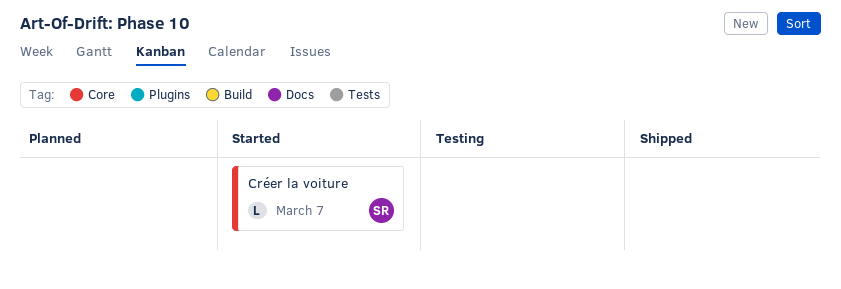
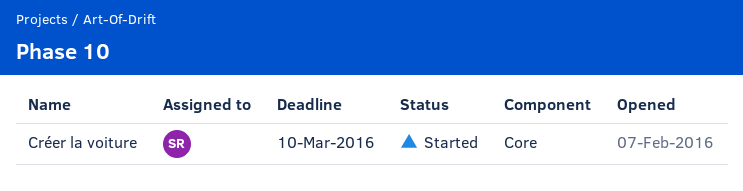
Créer la voiture, due: Mar 7 -> Mar 10

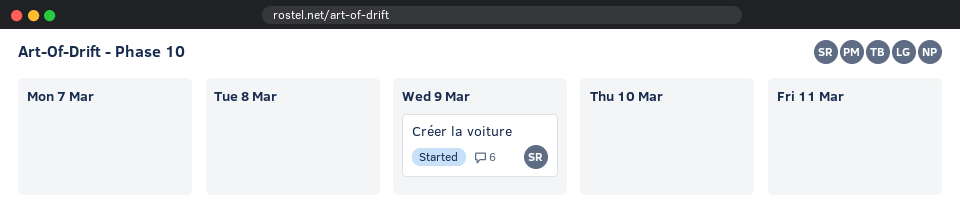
Créer la voiture, due: Mar 10 -> Mar 9

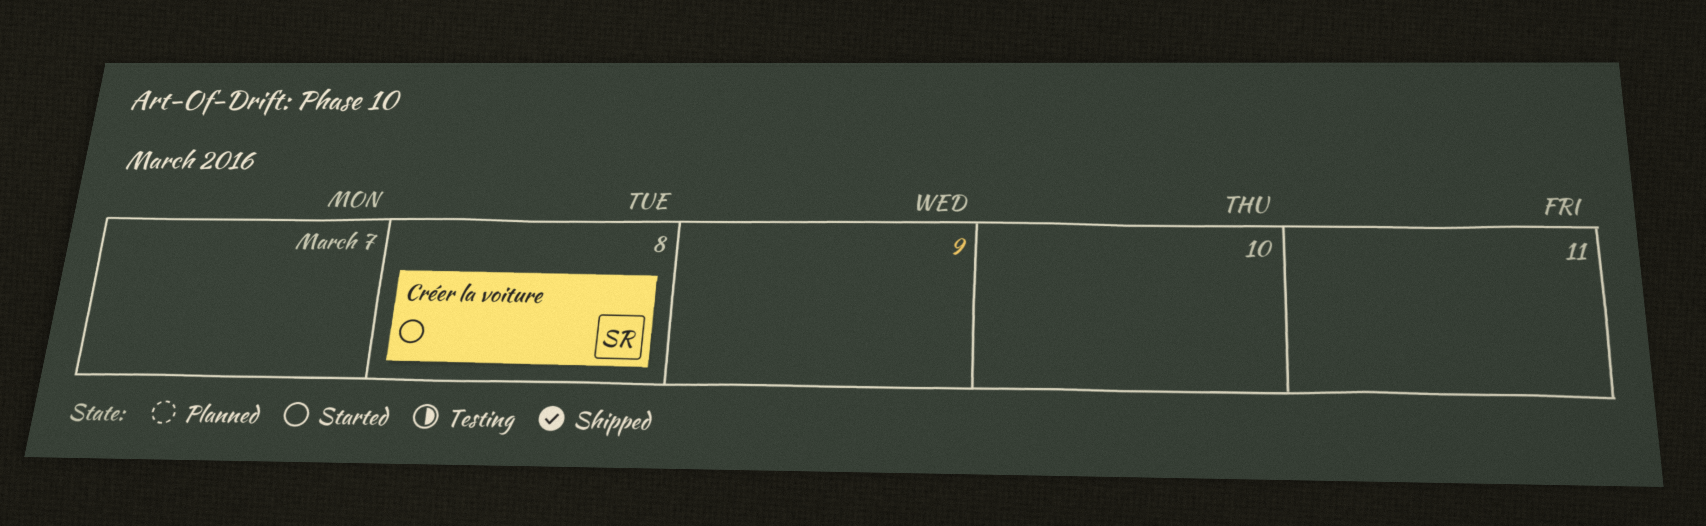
Créer la voiture, due: Mar 9 -> Mar 8

